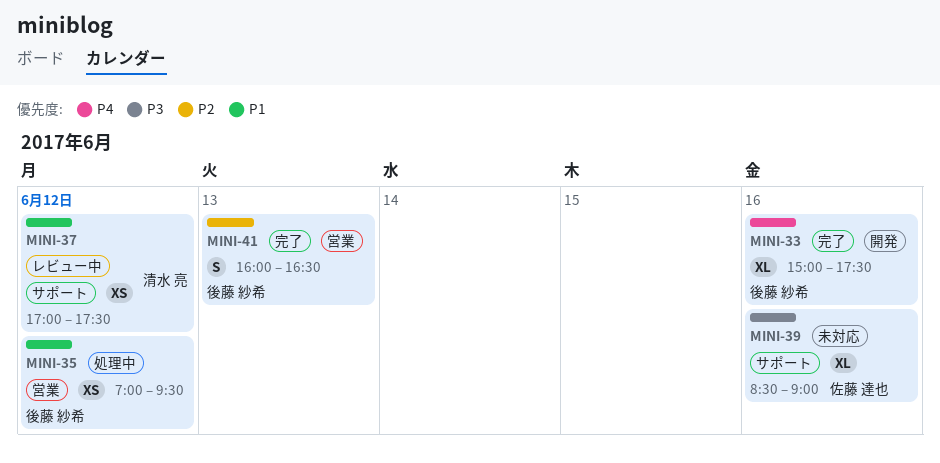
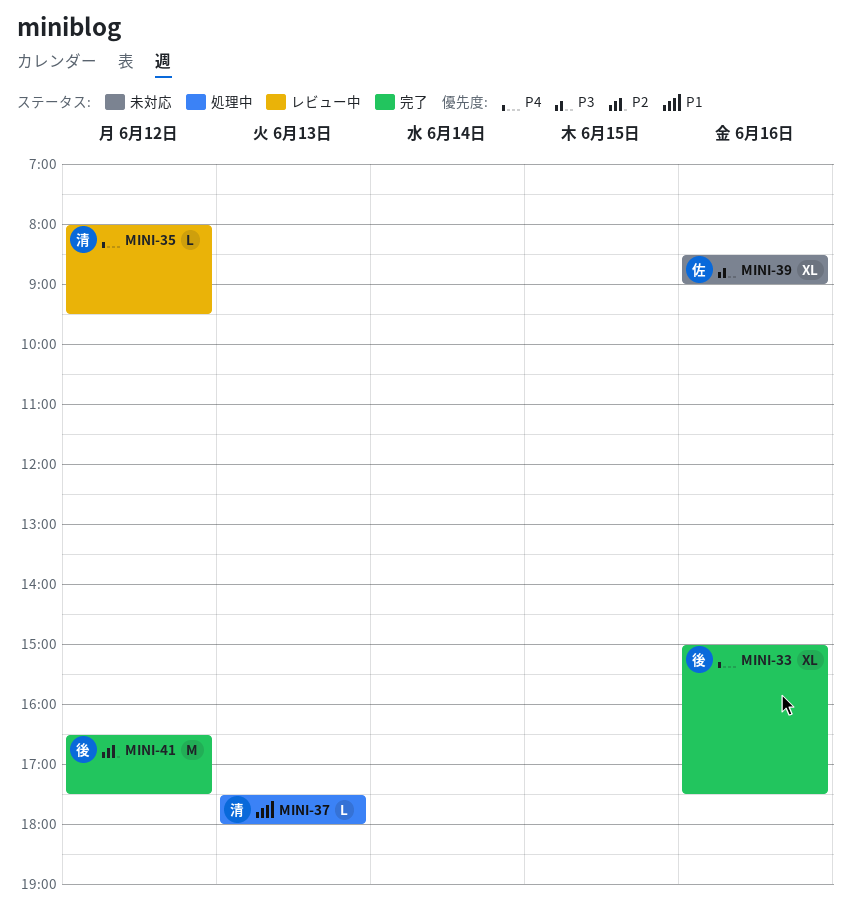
MINI-35, status: 処理中 -> レビュー中
MINI-35, owner: 後藤 紗希 -> 清水 亮
MINI-35, priority: P1 -> P4
MINI-35, estimate: XS -> L
MINI-35, begins: 07:00 -> 08:00
MINI-37, status: レビュー中 -> 処理中
MINI-37, estimate: XS -> L
MINI-37, day: Jun 12 -> Jun 13
MINI-37, begins: 17:00 -> 17:30
MINI-37, ends: 17:30 -> 18:00
MINI-41, estimate: S -> M
MINI-41, day: Jun 13 -> Jun 12
MINI-41, begins: 16:00 -> 16:30
MINI-41, ends: 16:30 -> 17:30

